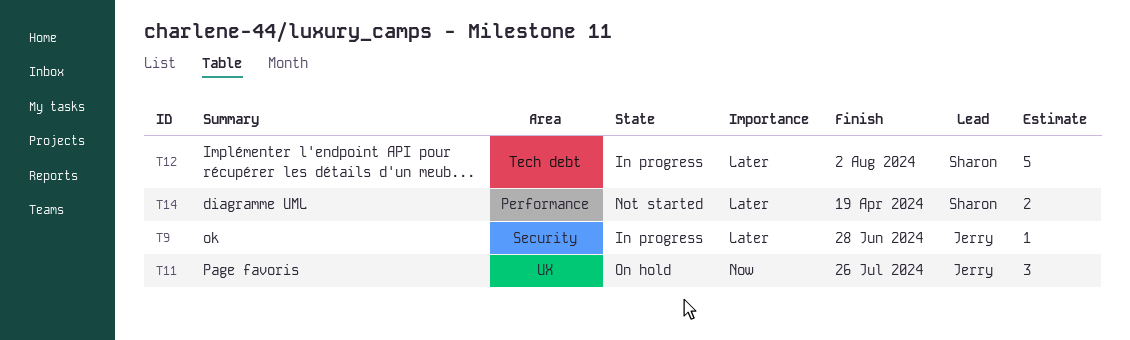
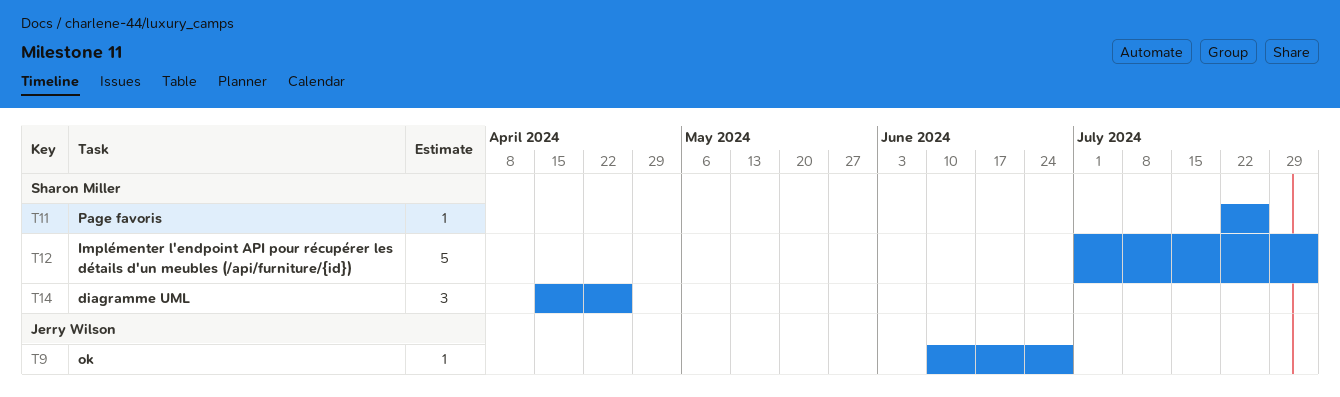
T11, owner: Jerry Wilson -> Sharon Miller
T11, estimate: 3 -> 1
T14, estimate: 2 -> 3
T14, due: Apr 19 -> Apr 26

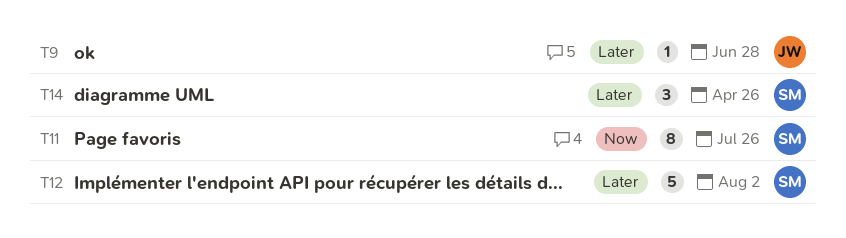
T11, estimate: 1 -> 8

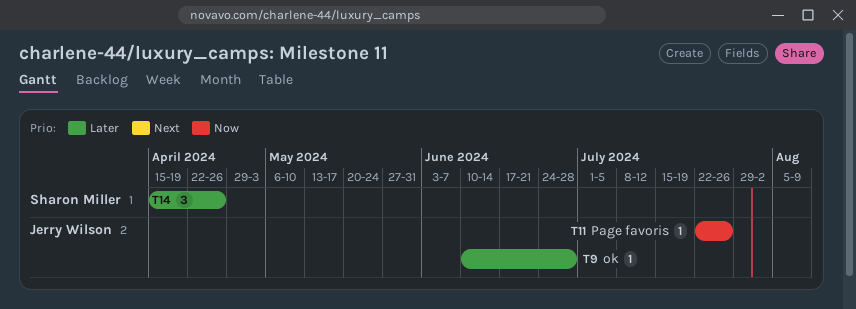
T11, owner: Sharon Miller -> Jerry Wilson
T11, estimate: 8 -> 1
T12: present -> none

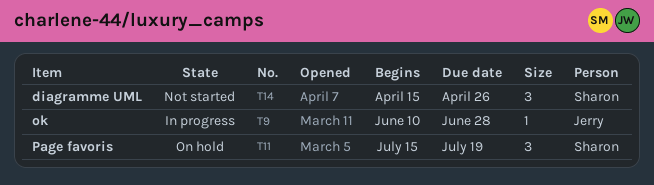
T11, owner: Jerry Wilson -> Sharon Miller
T11, estimate: 1 -> 3
T11, start: Jul 22 -> Jul 15
T11, due: Jul 26 -> Jul 19

